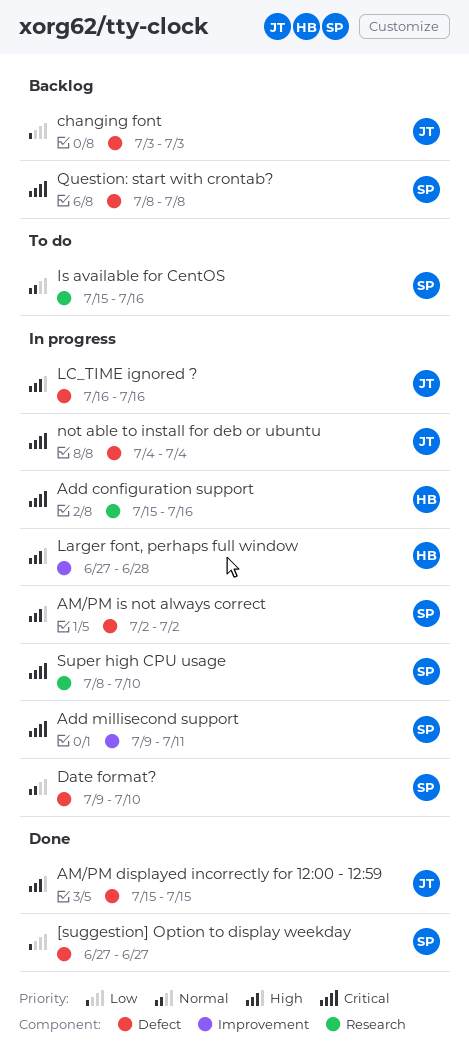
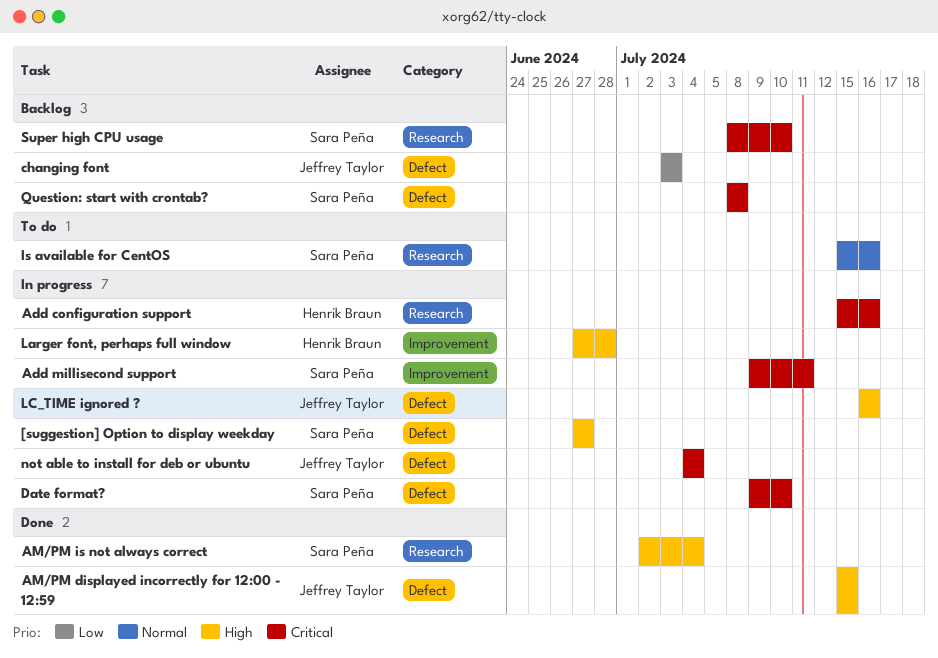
[suggestion] Option to display weekday, status: Done -> In progress
[suggestion] Option to display weekday, priority: Low -> High
AM/PM is not always correct, status: In progress -> Done
AM/PM is not always correct, label: Defect -> Research
AM/PM is not always correct, due: Jul 2 -> Jul 4
Date format?, priority: Normal -> Critical
Super high CPU usage, status: In progress -> Backlog

